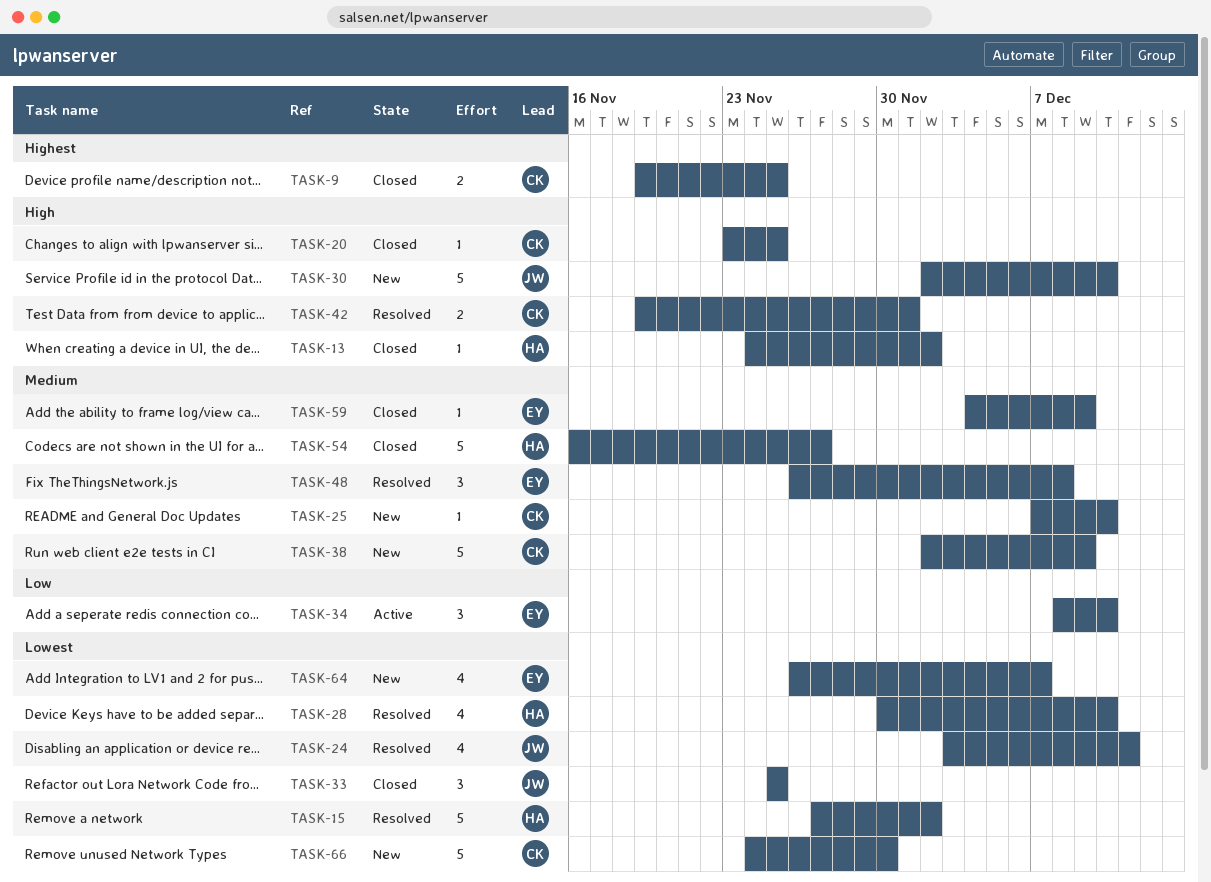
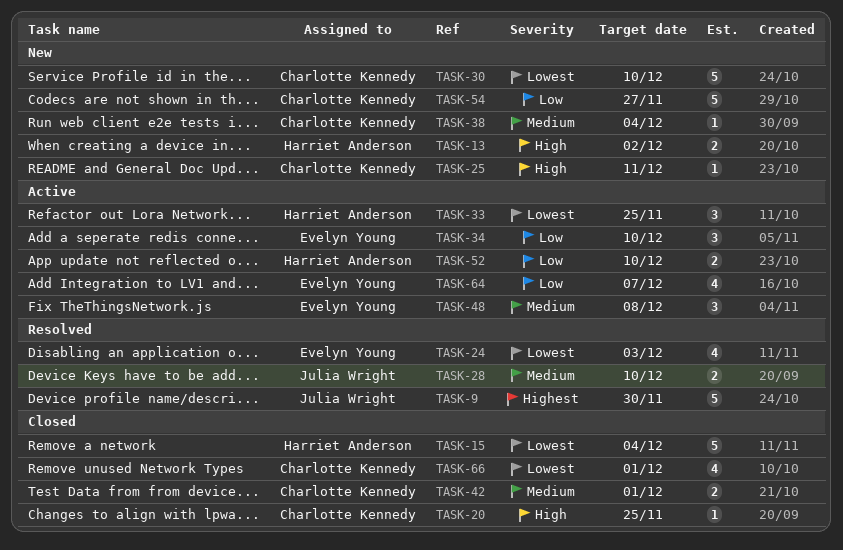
TASK-9, status: Closed -> Resolved
TASK-9, owner: Charlotte Kennedy -> Julia Wright
TASK-9, estimate: 2 -> 5
TASK-9, due: Nov 25 -> Nov 30
TASK-13, status: Closed -> New
TASK-13, estimate: 1 -> 2
TASK-15, status: Resolved -> Closed
TASK-15, due: Dec 2 -> Dec 4
TASK-24, owner: Julia Wright -> Evelyn Young
TASK-24, due: Dec 11 -> Dec 3
TASK-25, priority: Medium -> High
TASK-25, due: Dec 10 -> Dec 11
TASK-28, owner: Harriet Anderson -> Julia Wright
TASK-28, priority: Lowest -> Medium
TASK-28, estimate: 4 -> 2
TASK-30, owner: Julia Wright -> Charlotte Kennedy
TASK-30, priority: High -> Lowest
TASK-33, status: Closed -> Active
TASK-33, owner: Julia Wright -> Harriet Anderson
TASK-38, estimate: 5 -> 1
TASK-38, due: Dec 9 -> Dec 4
TASK-42, status: Resolved -> Closed
TASK-42, priority: High -> Medium
TASK-48, status: Resolved -> Active
TASK-52: none -> present
TASK-54, status: Closed -> New
TASK-54, owner: Harriet Anderson -> Charlotte Kennedy
TASK-54, priority: Medium -> Low
TASK-59: present -> none
TASK-64, status: New -> Active
TASK-64, priority: Lowest -> Low
TASK-66, status: New -> Closed
TASK-66, estimate: 5 -> 4
TASK-66, due: Nov 30 -> Dec 1

